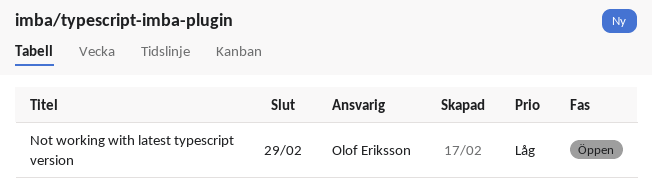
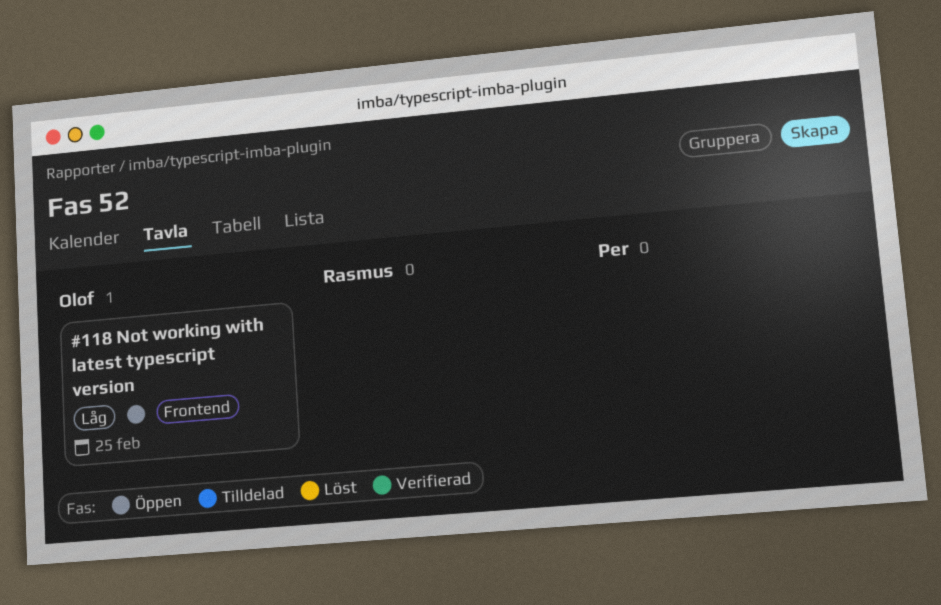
Not working with latest typescript version, due: Feb 29 -> Feb 25

